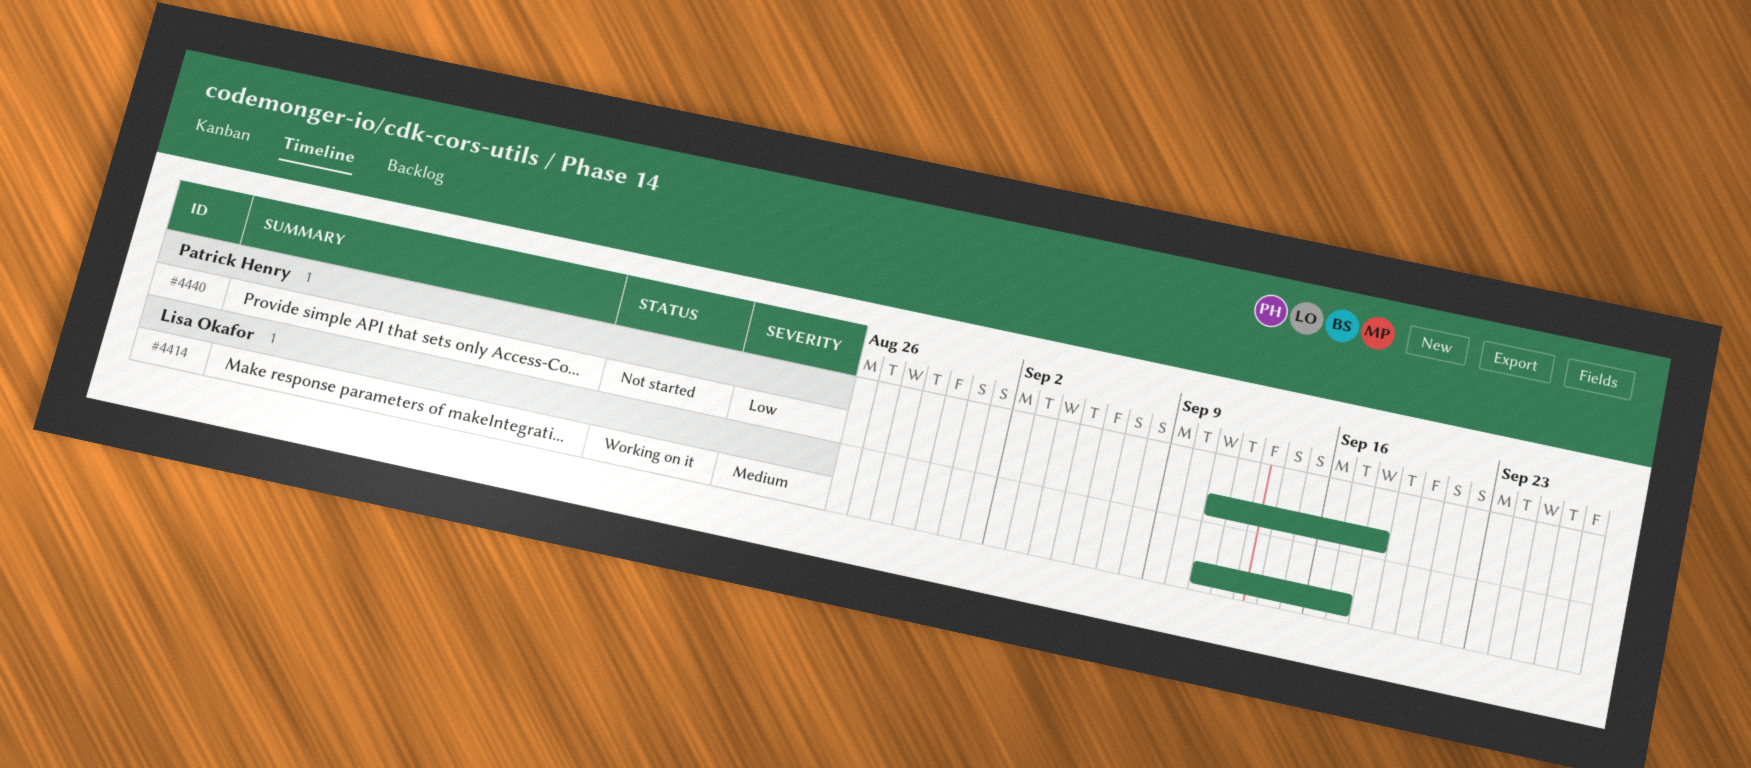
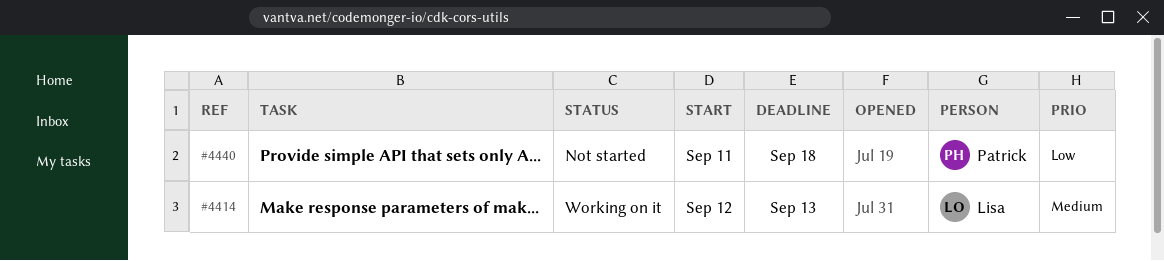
#4414, start: Sep 11 -> Sep 12
#4414, due: Sep 17 -> Sep 13

